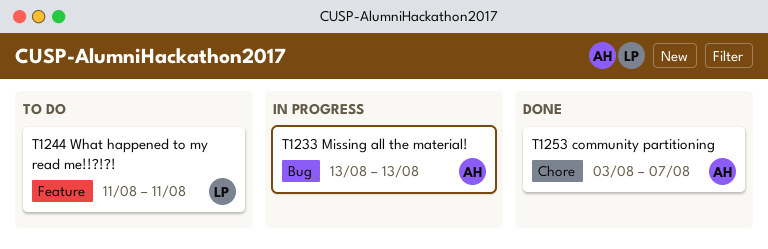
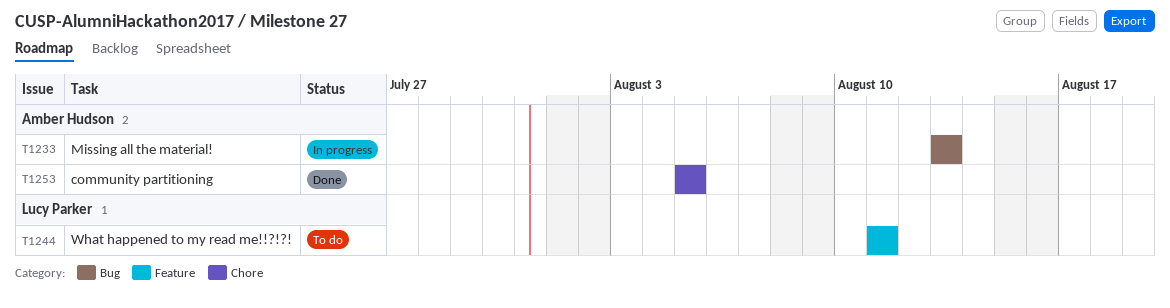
T1253, start: Aug 3 -> Aug 5
T1253, due: Aug 7 -> Aug 5

